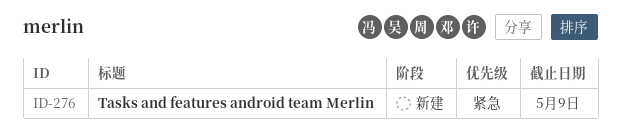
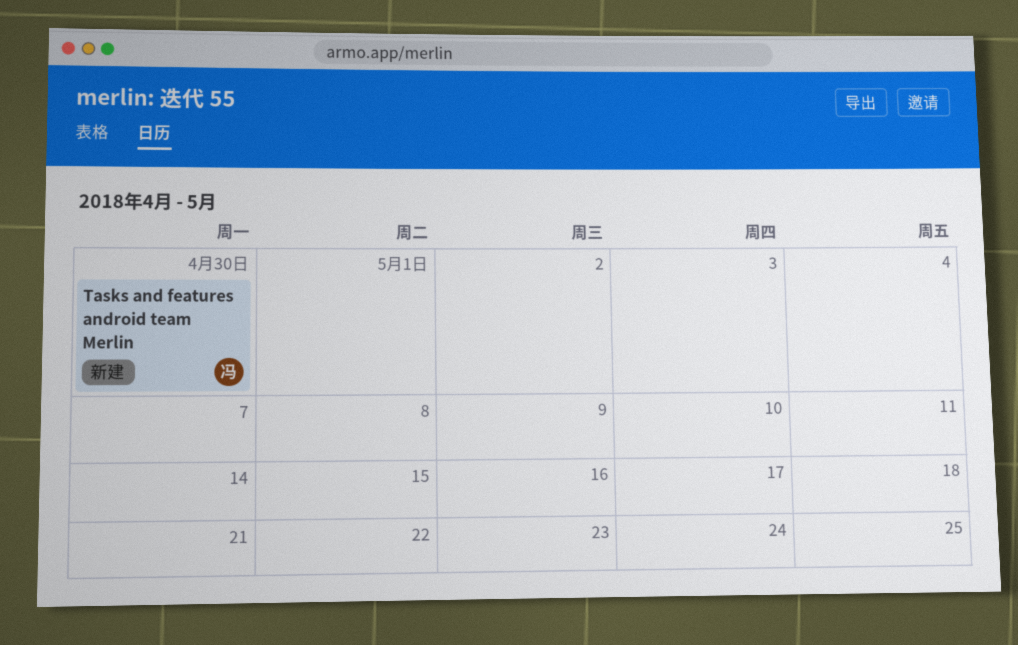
Tasks and features android team Merlin, due: May 9 -> Apr 30

